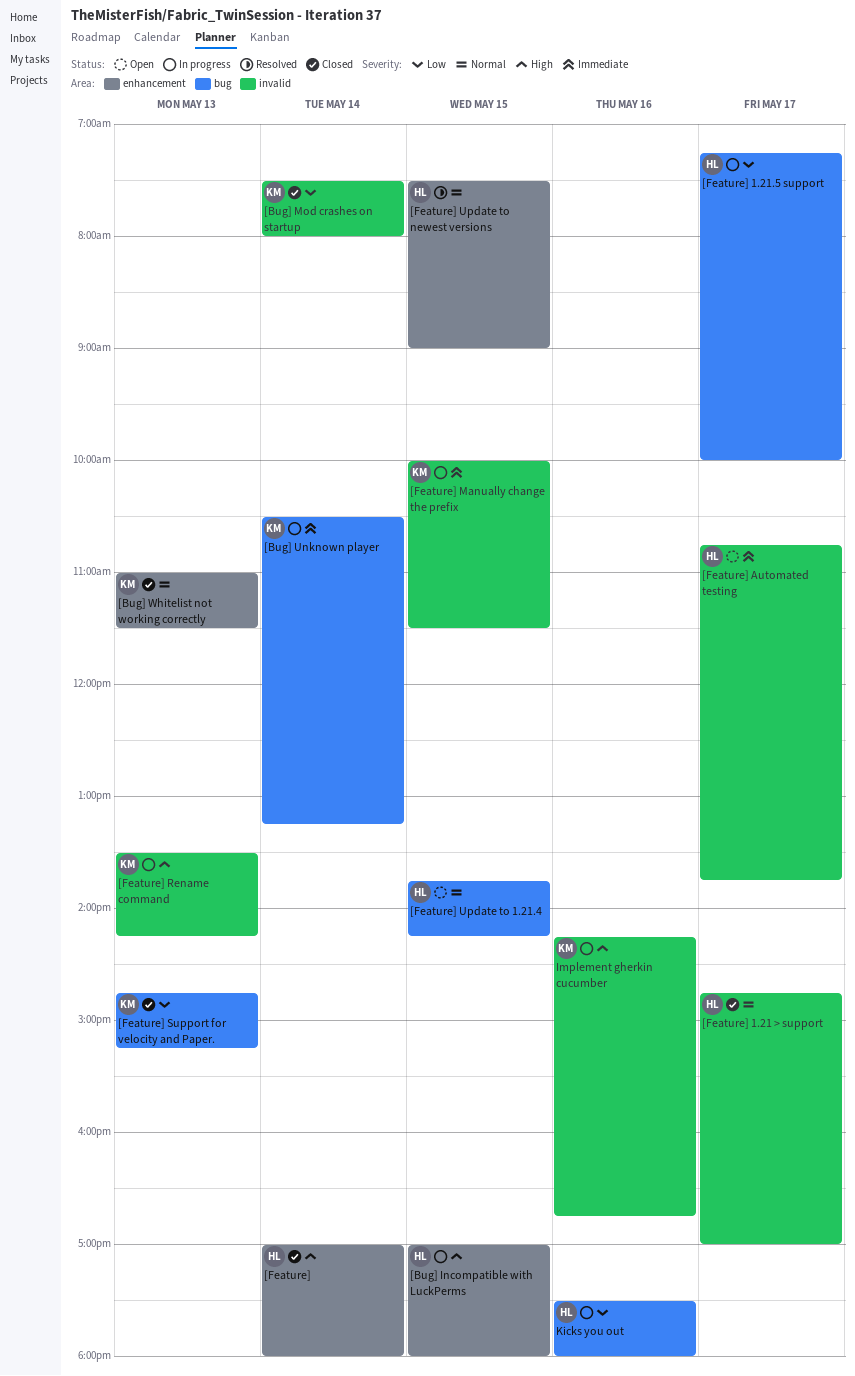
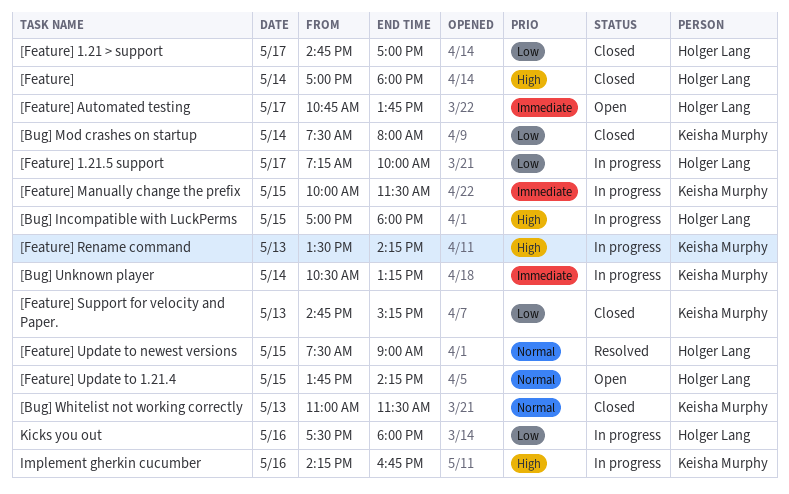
[Feature] 1.21 > support, priority: Normal -> Low

